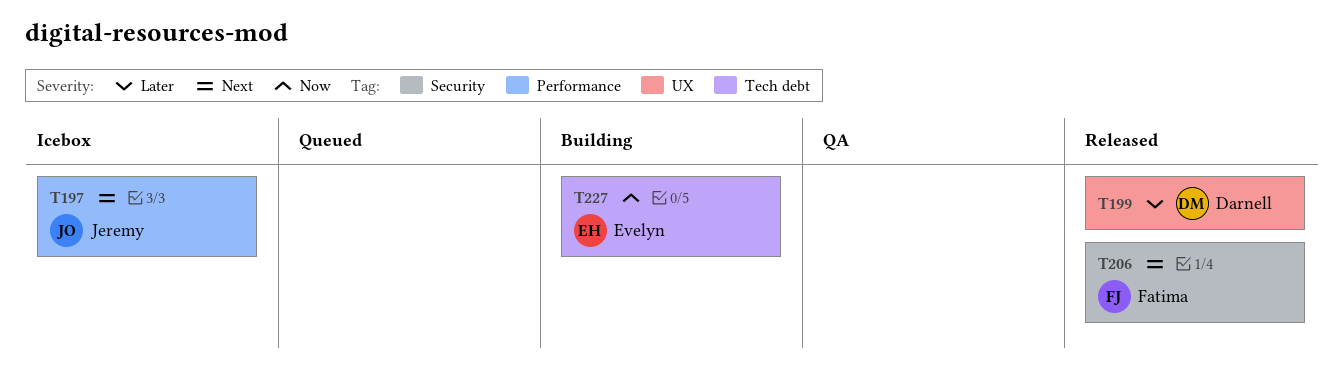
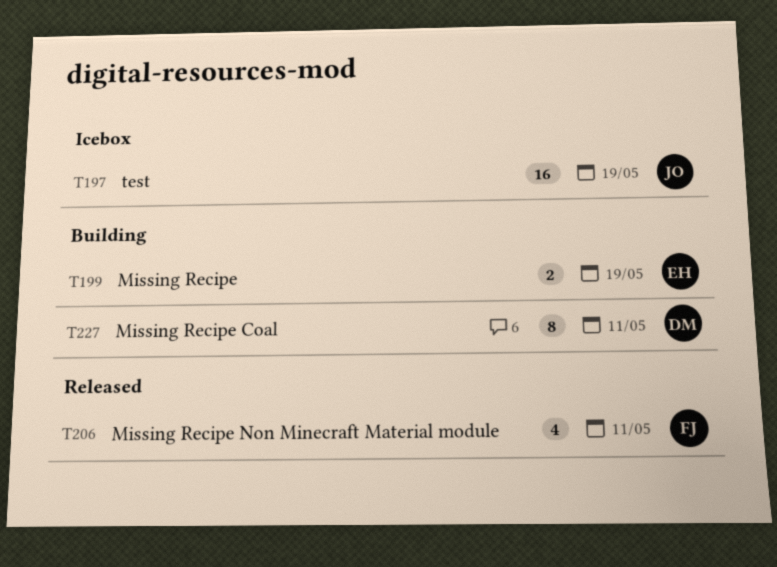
T199, status: Released -> Building
T199, owner: Darnell -> Evelyn
T227, owner: Evelyn -> Darnell

